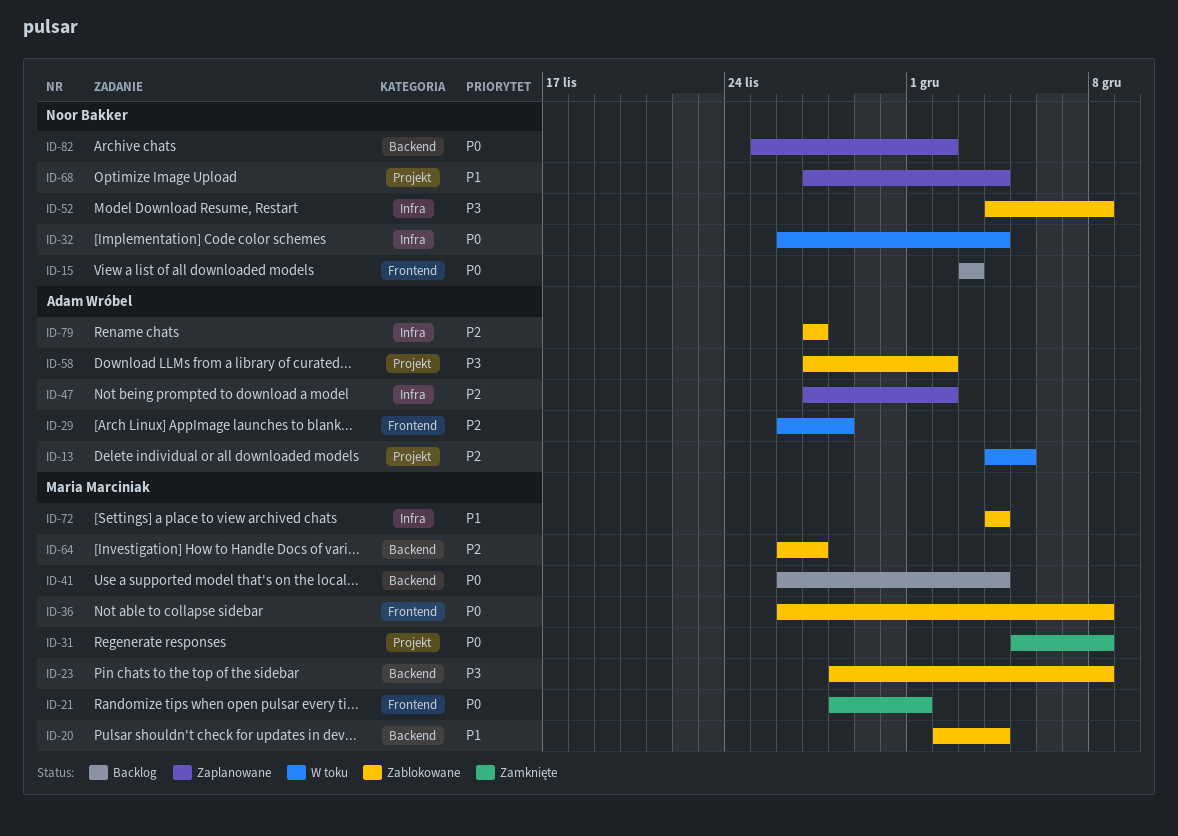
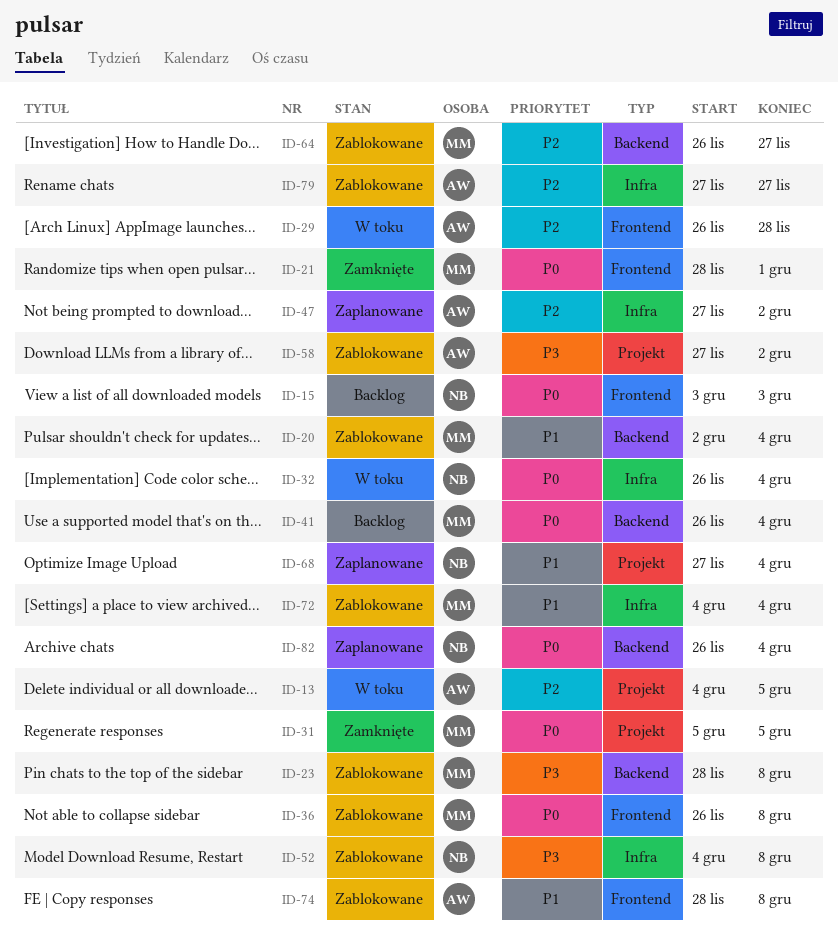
ID-31, due: Dec 8 -> Dec 5
ID-74: none -> present
ID-82, start: Nov 25 -> Nov 26
ID-82, due: Dec 2 -> Dec 4

